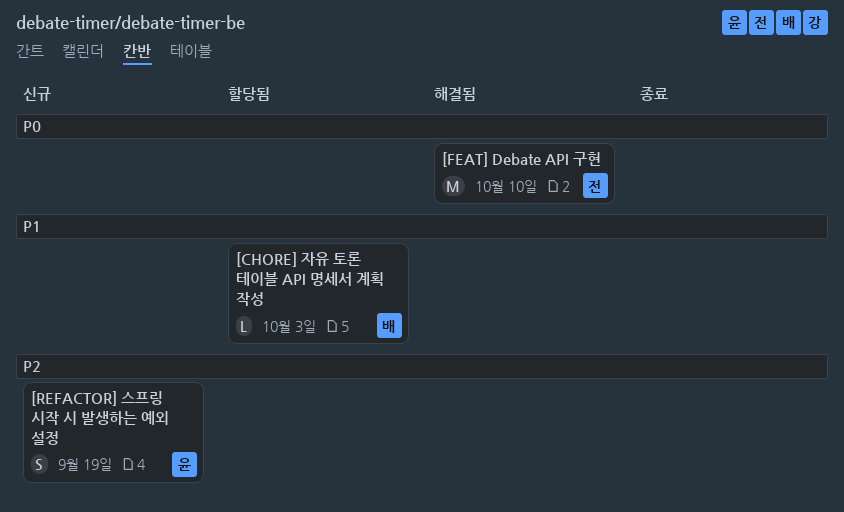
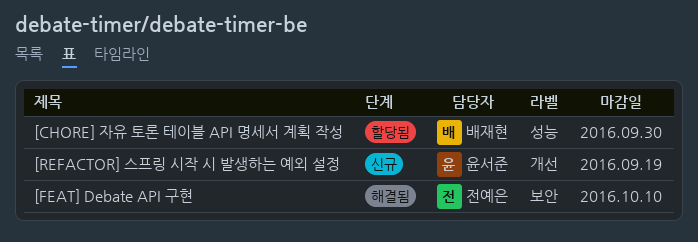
[CHORE] 자유 토론 테이블 API 명세서 계획 작성, due: Oct 3 -> Sep 30

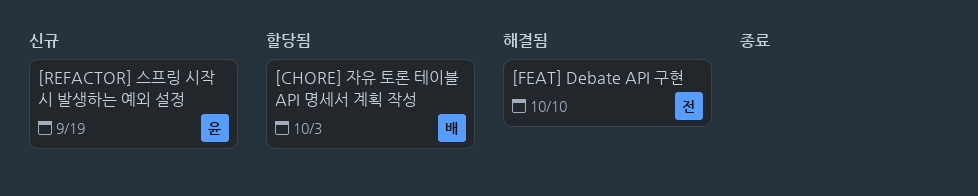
[CHORE] 자유 토론 테이블 API 명세서 계획 작성, due: Sep 30 -> Oct 3

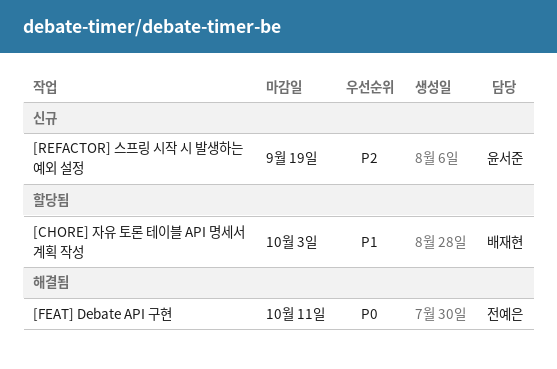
[FEAT] Debate API 구현, due: Oct 10 -> Oct 11

